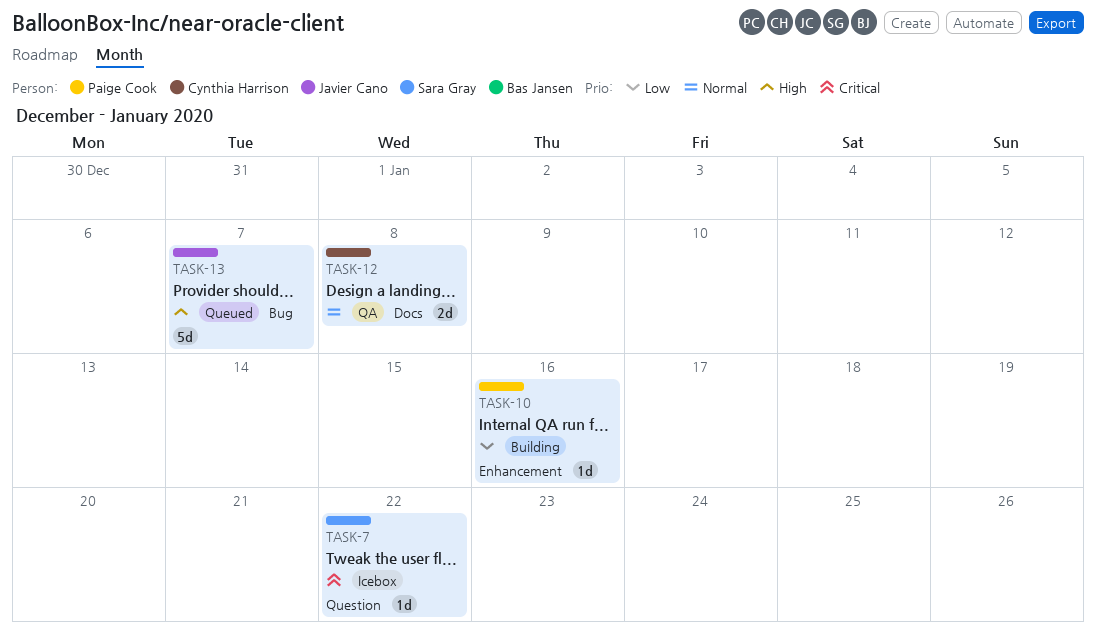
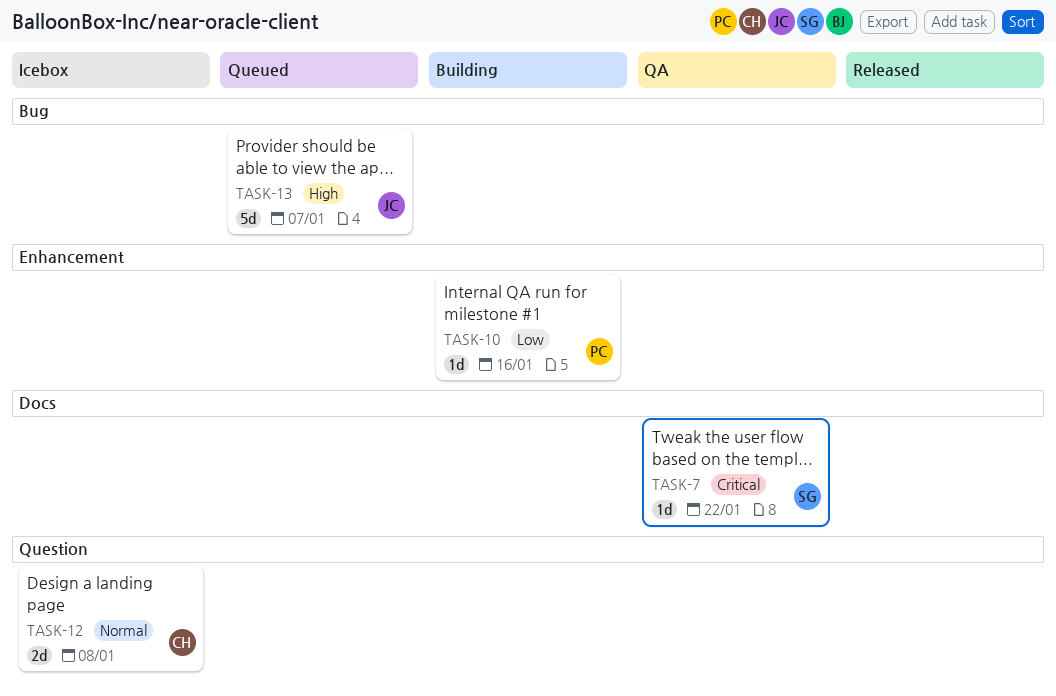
TASK-7, status: Icebox -> QA
TASK-7, label: Question -> Docs
TASK-12, status: QA -> Icebox
TASK-12, label: Docs -> Question

